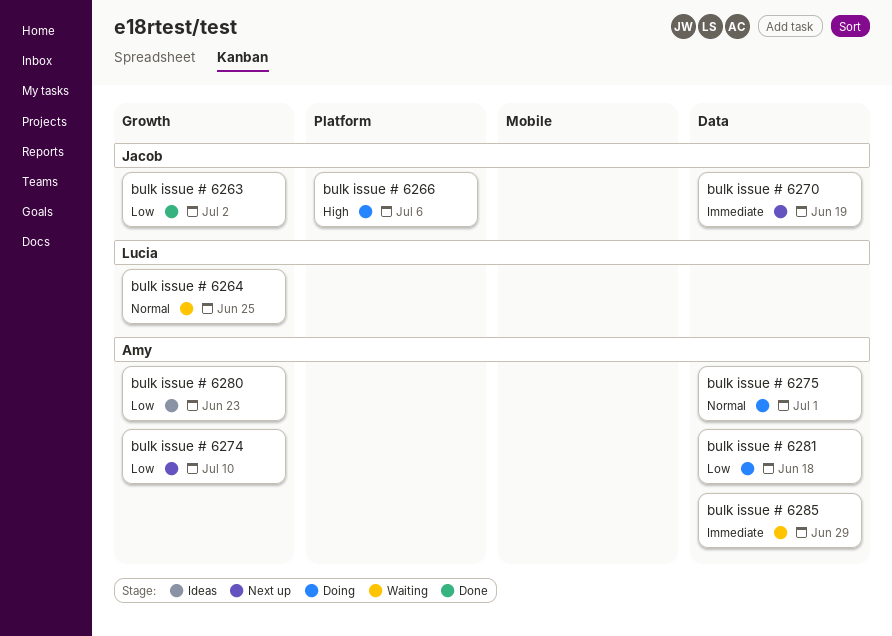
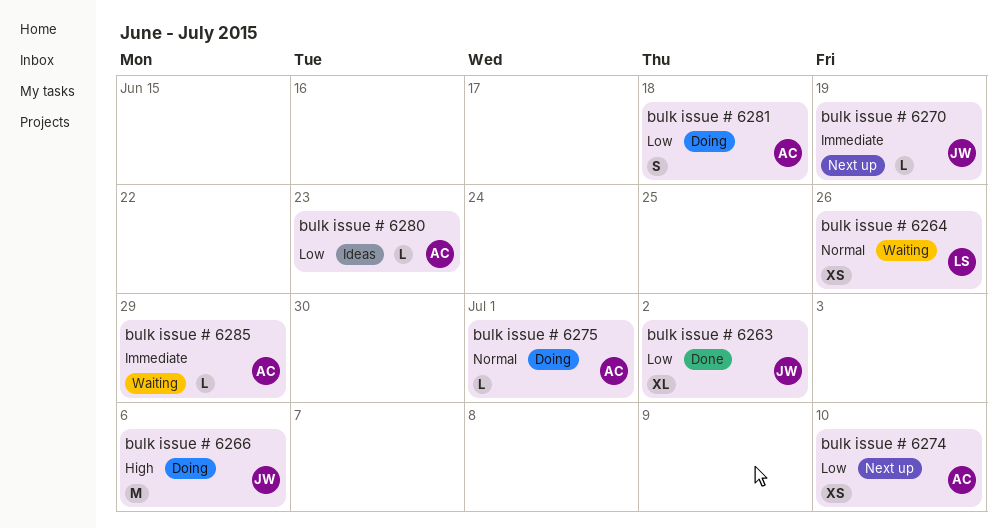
bulk issue # 6264, due: Jun 25 -> Jun 26

